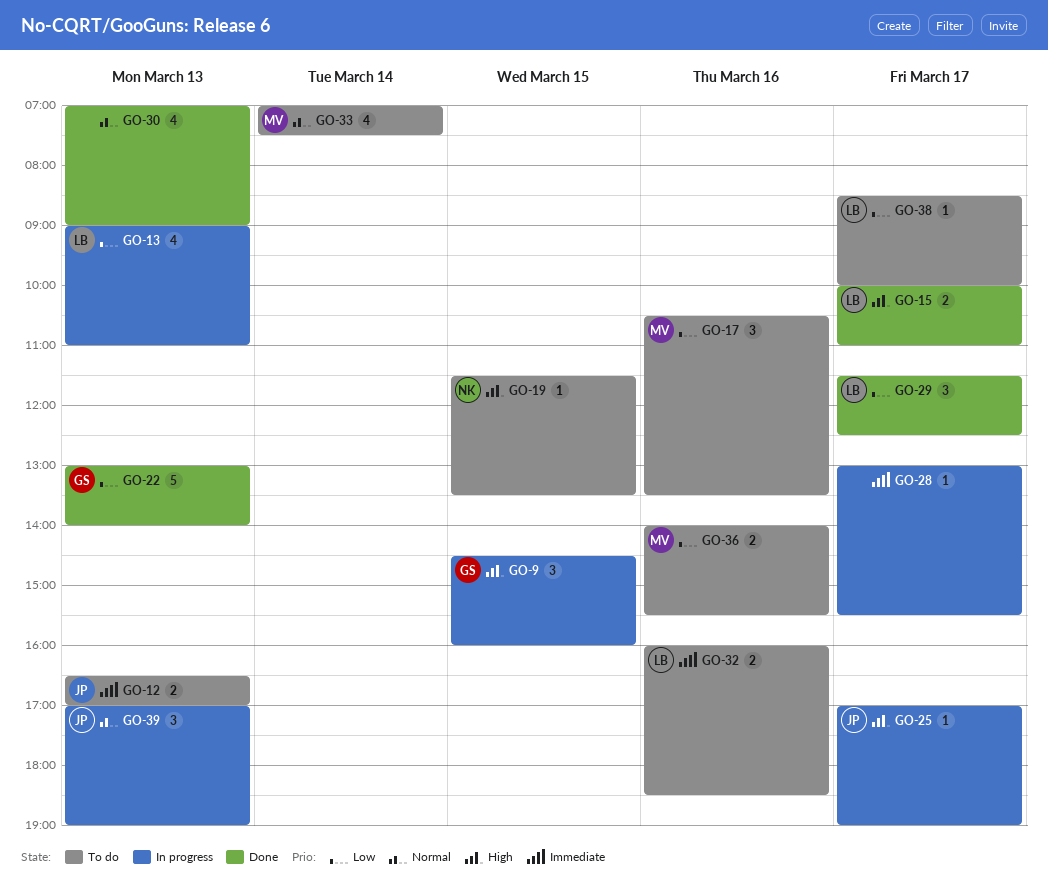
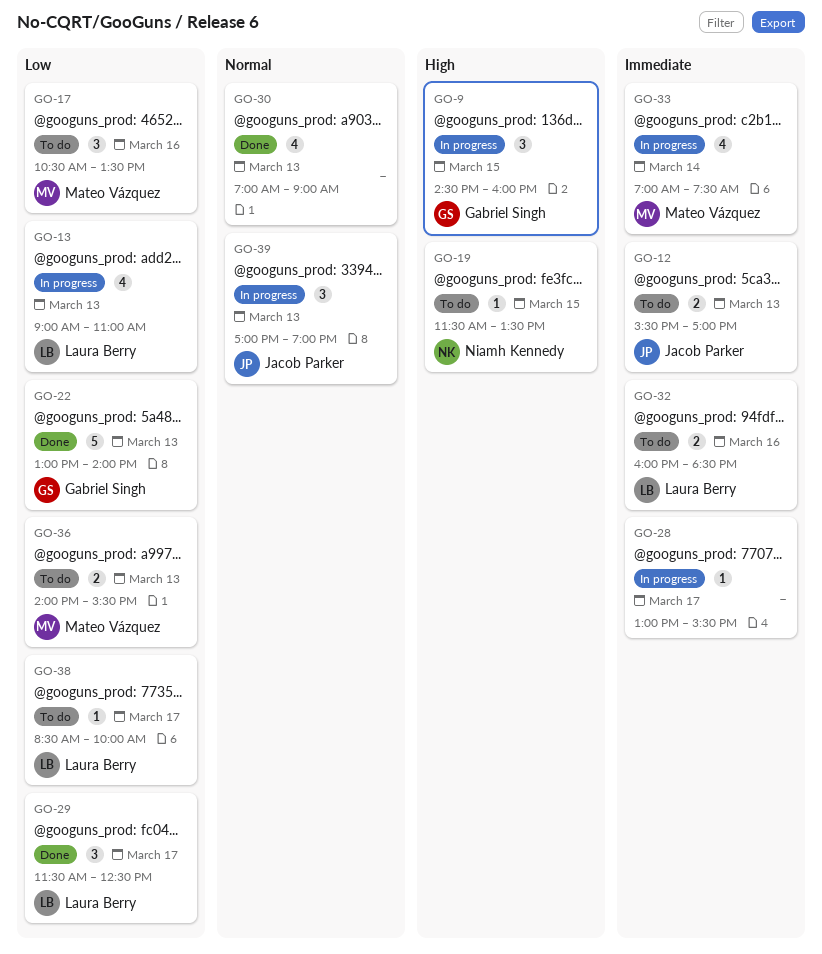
GO-12, begins: 16:30 -> 15:30
GO-15: present -> none
GO-25: present -> none
GO-33, status: To do -> In progress
GO-33, priority: Normal -> Immediate
GO-36, day: Mar 16 -> Mar 13

